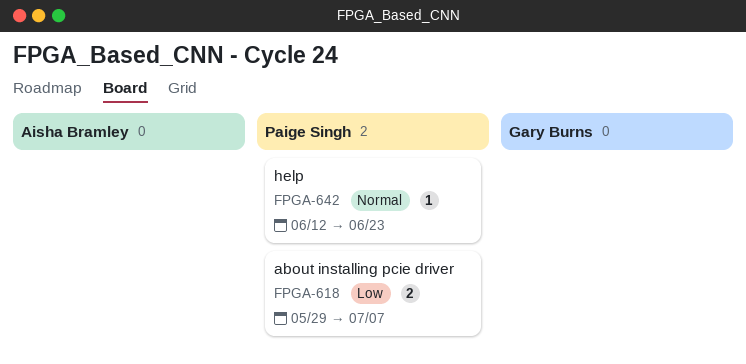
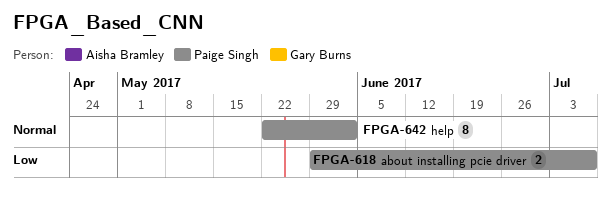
FPGA-642, estimate: 1 -> 8
FPGA-642, start: Jun 12 -> May 22
FPGA-642, due: Jun 23 -> Jun 2

